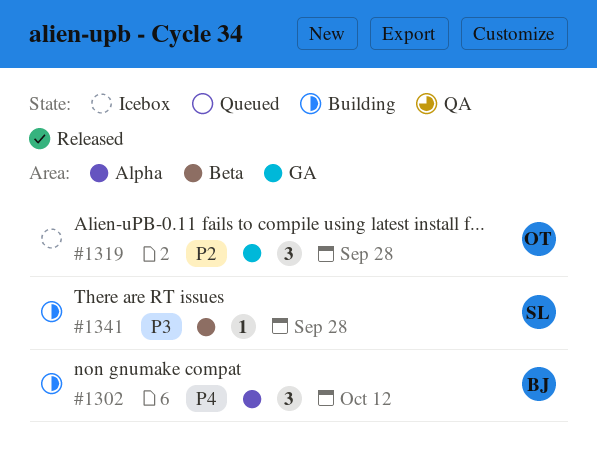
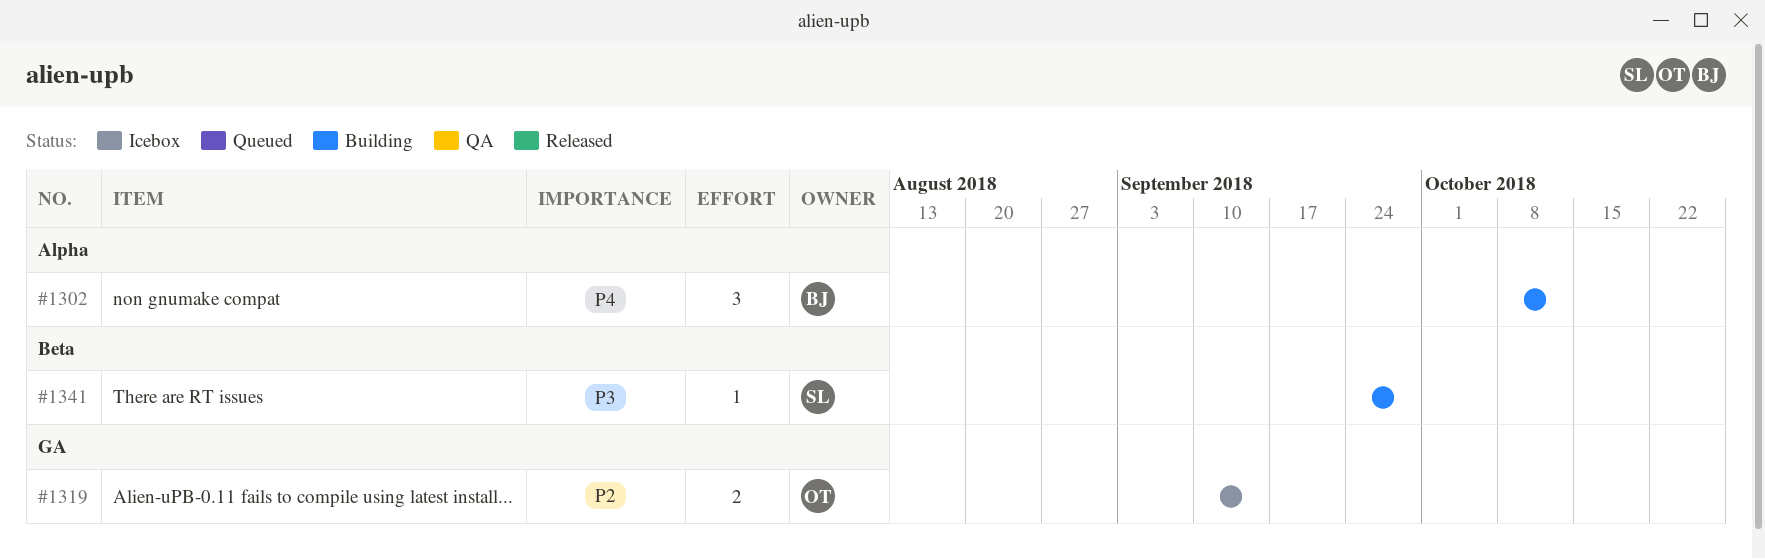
#1319, estimate: 3 -> 2
#1319, due: Sep 28 -> Sep 14

